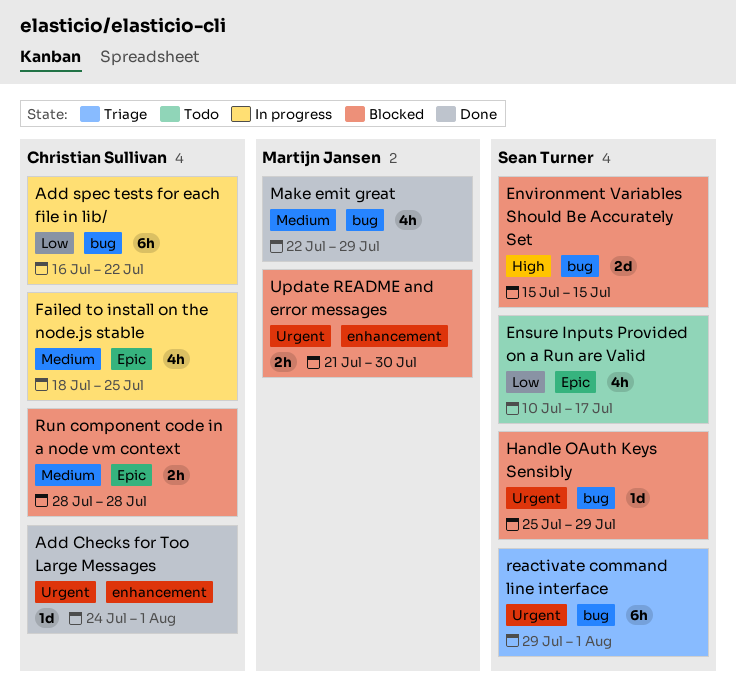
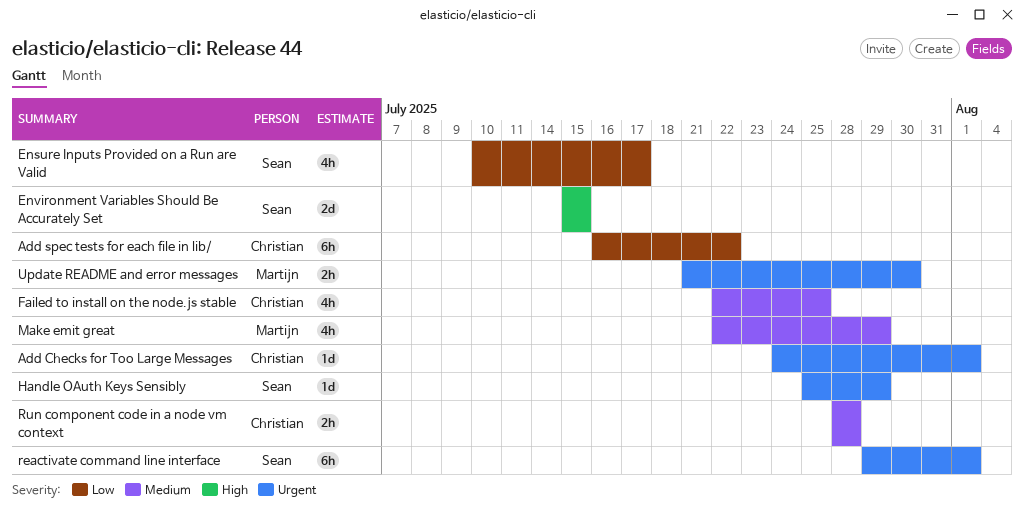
Failed to install on the node.js stable, start: Jul 18 -> Jul 22

